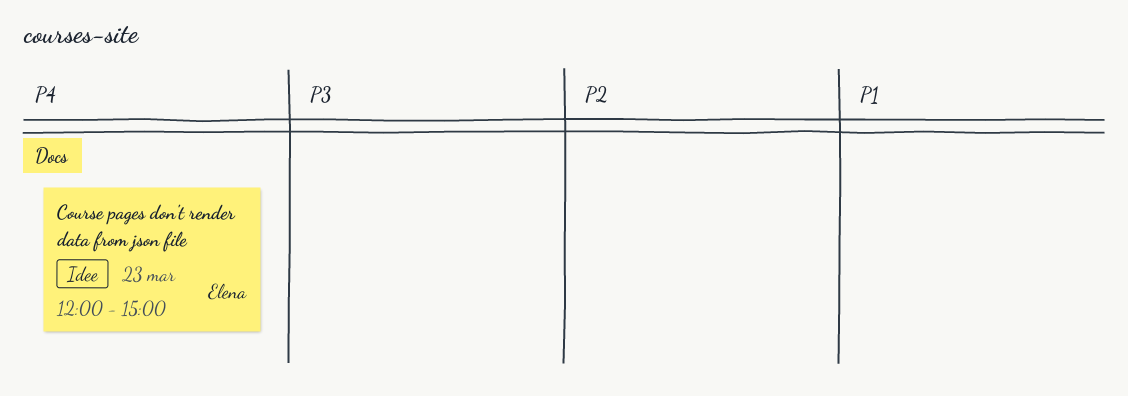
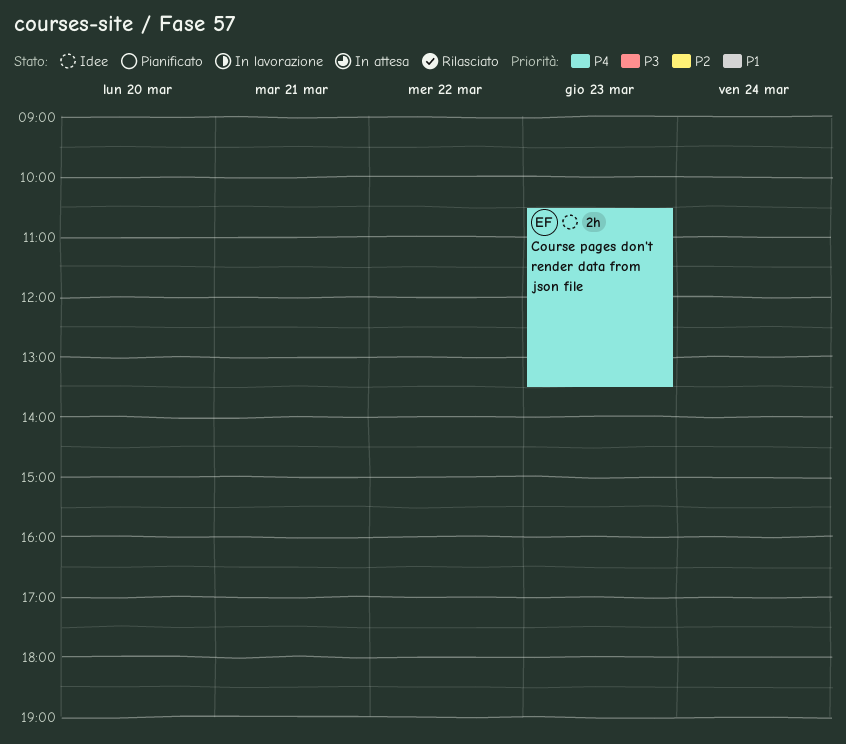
Course pages don't render data from json file, begins: 12:00 -> 10:30
Course pages don't render data from json file, ends: 15:00 -> 13:30

